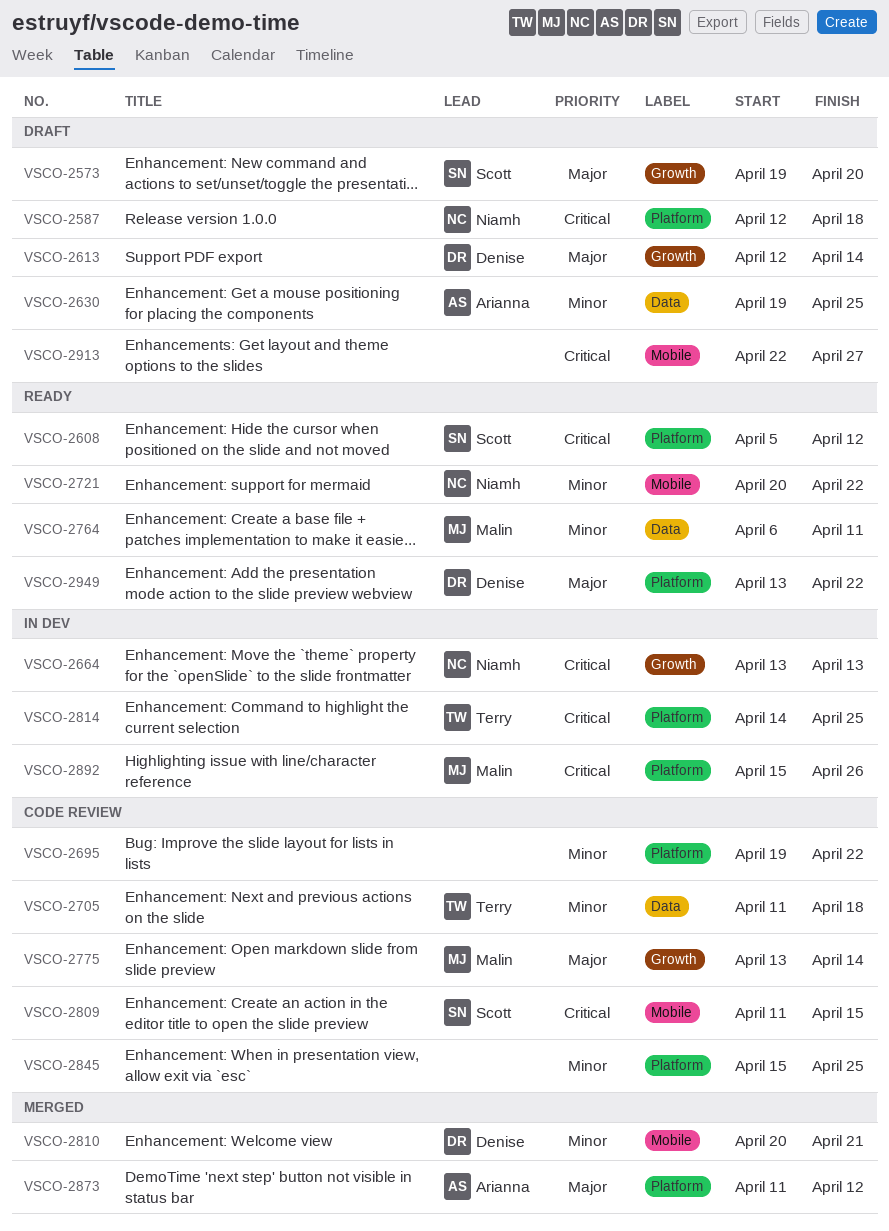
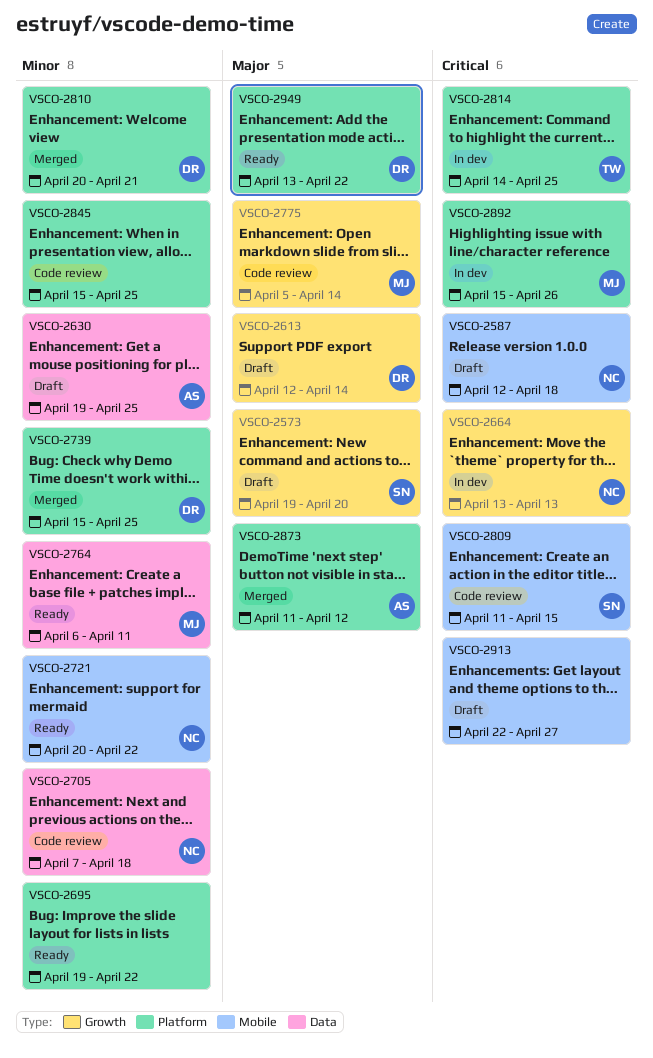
VSCO-2587, label: Platform -> Mobile
VSCO-2608: present -> none
VSCO-2695, status: Code review -> Ready
VSCO-2705, owner: Terry -> Niamh
VSCO-2705, start: Apr 11 -> Apr 7
VSCO-2739: none -> present
VSCO-2775, start: Apr 13 -> Apr 5
VSCO-2810, label: Mobile -> Platform

